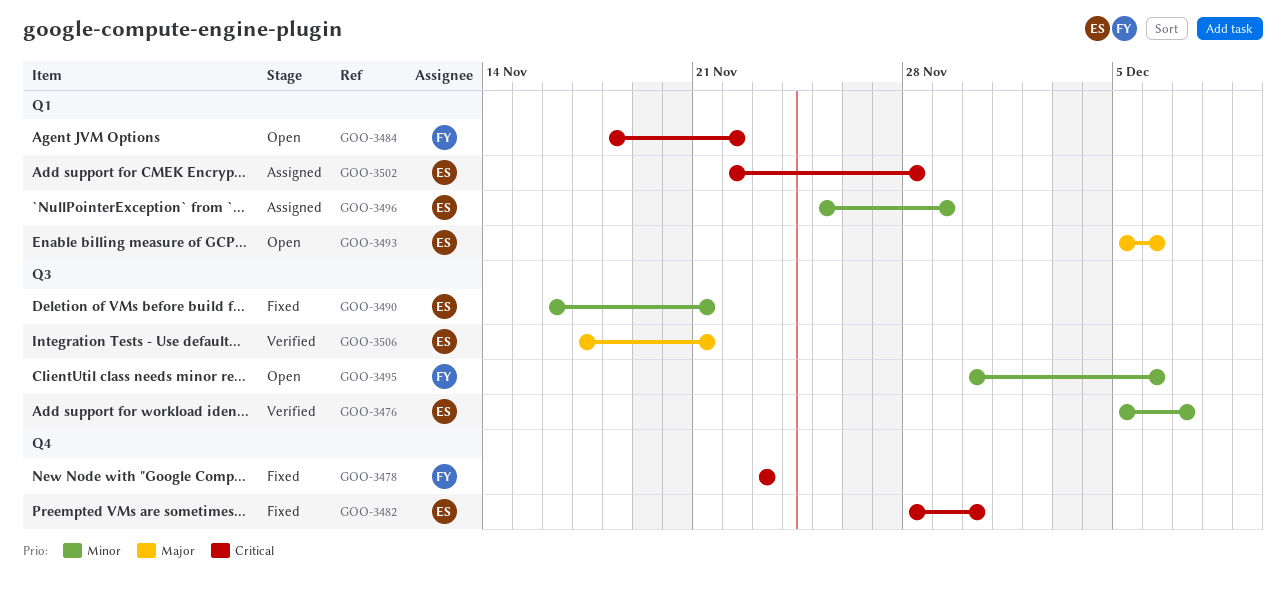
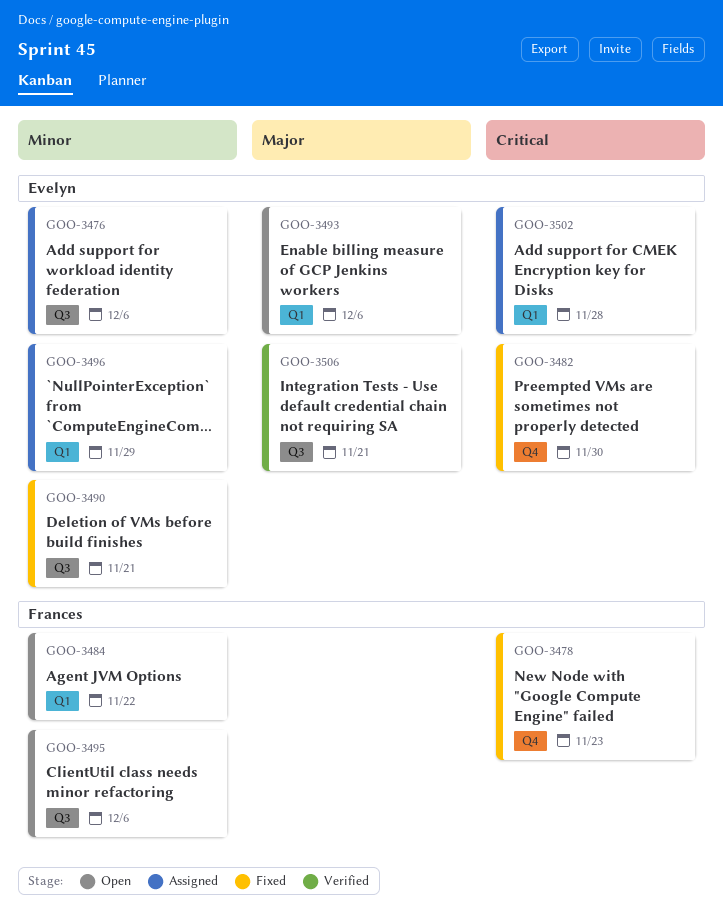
GOO-3476, status: Verified -> Assigned
GOO-3476, due: Dec 7 -> Dec 6
GOO-3484, priority: Critical -> Minor

